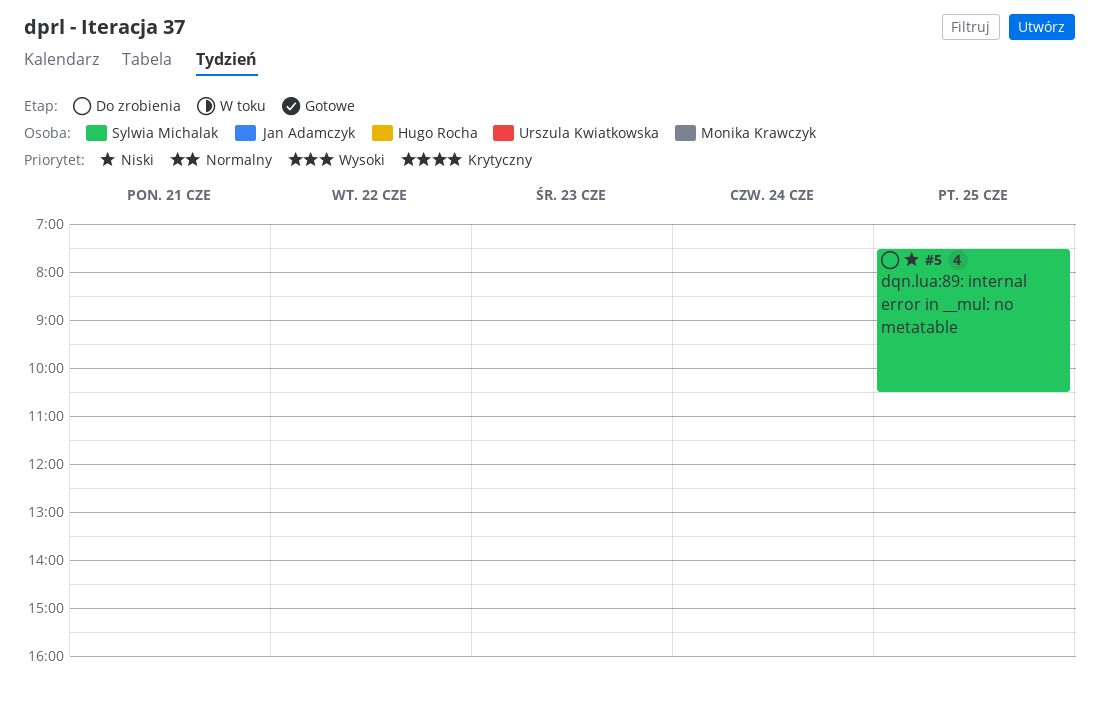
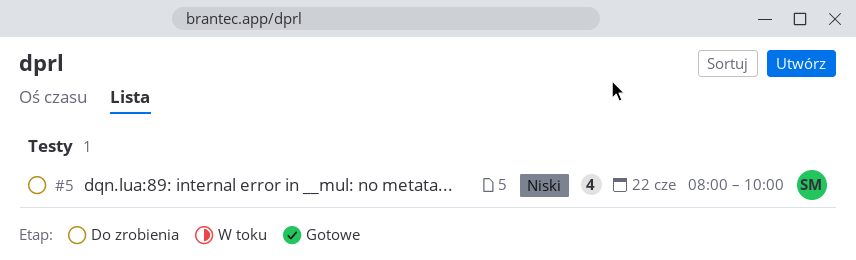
#5, day: Jun 25 -> Jun 22
#5, begins: 07:30 -> 08:00
#5, ends: 10:30 -> 10:00

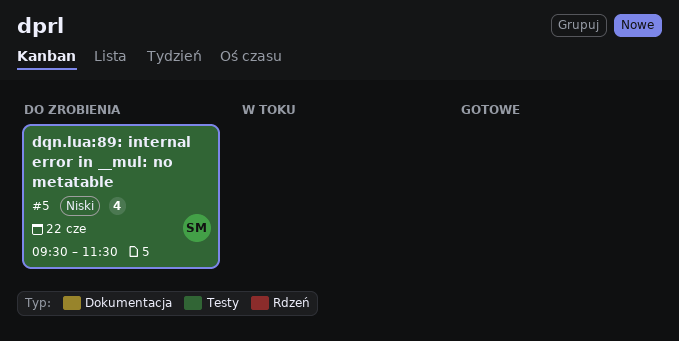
#5, begins: 08:00 -> 09:30
#5, ends: 10:00 -> 11:30

